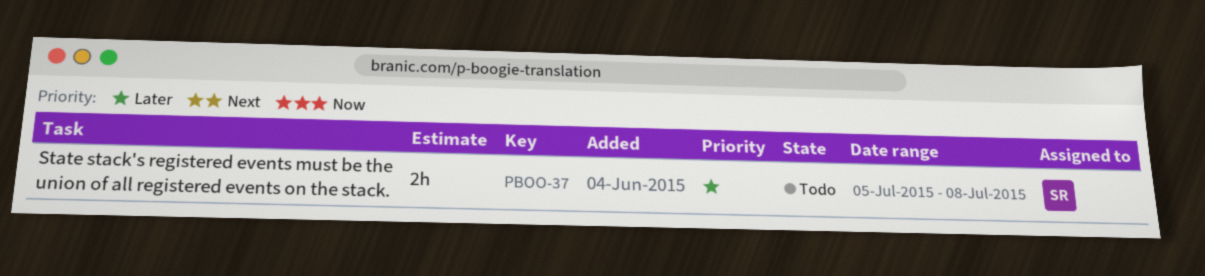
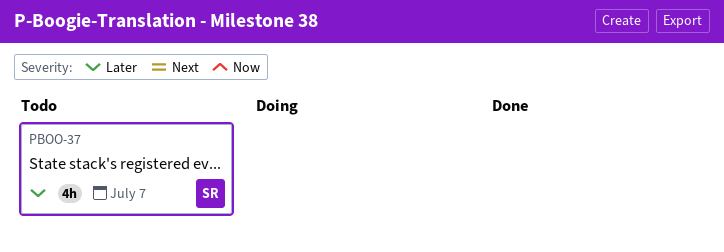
PBOO-37, estimate: 2h -> 4h
PBOO-37, due: Jul 8 -> Jul 7

